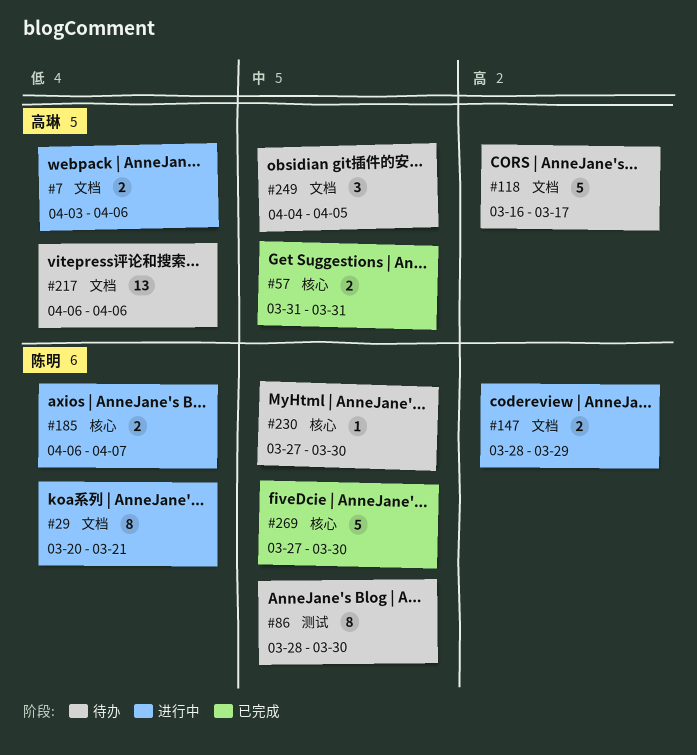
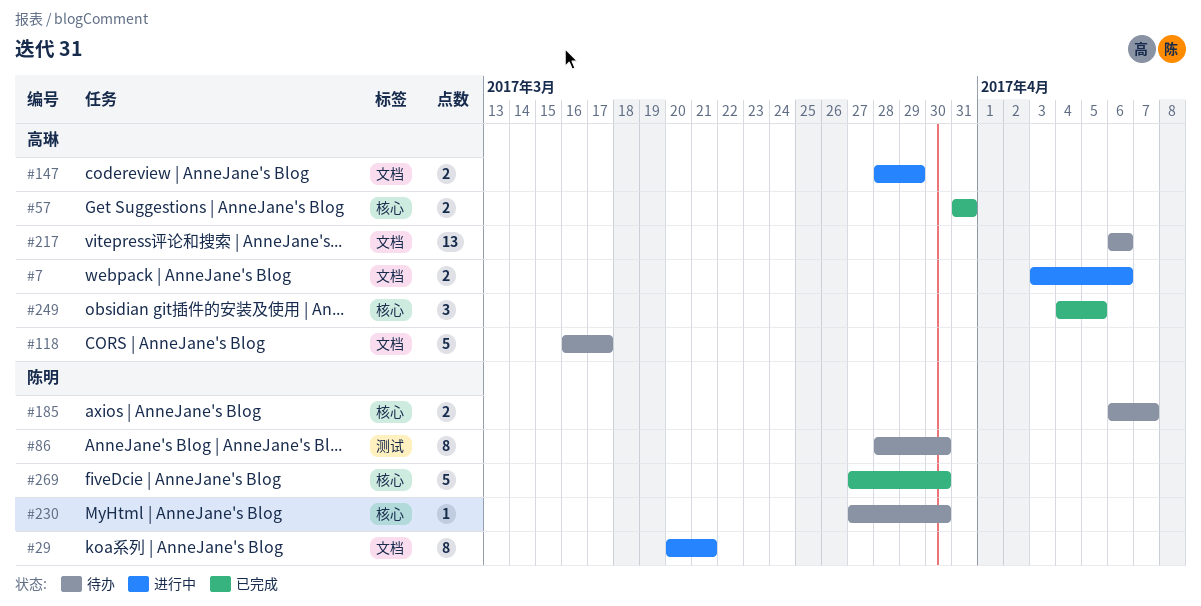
#147, owner: 陈明 -> 高琳
#185, status: 进行中 -> 待办
#249, status: 待办 -> 已完成
#249, label: 文档 -> 核心

